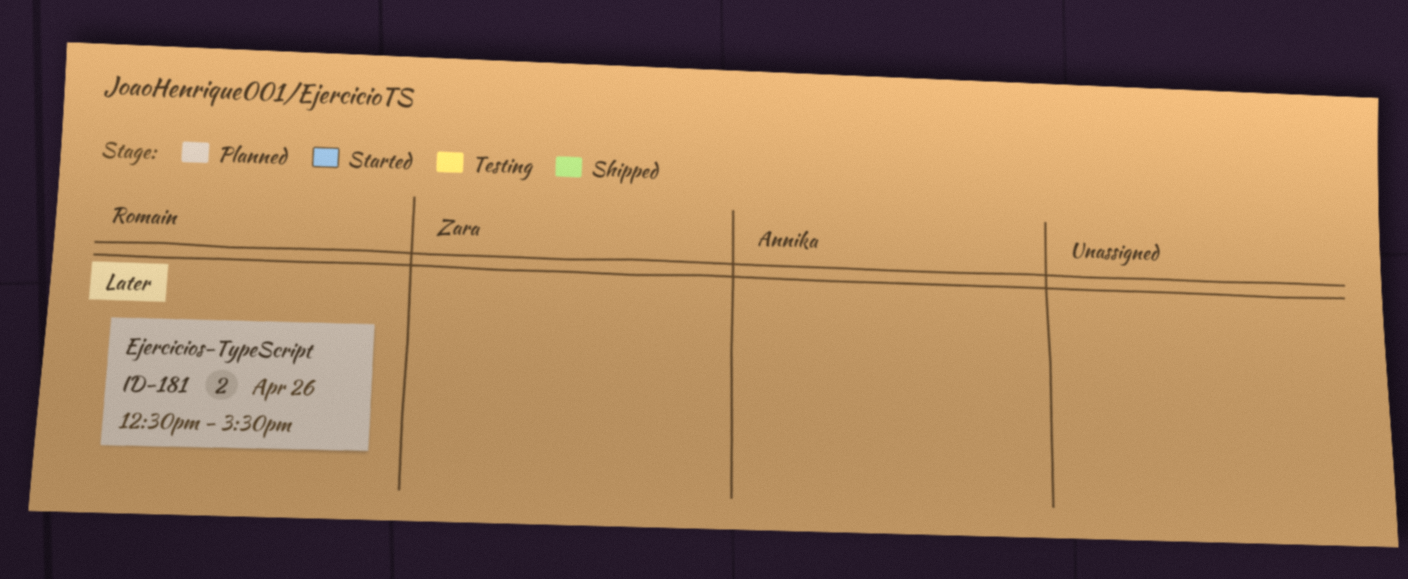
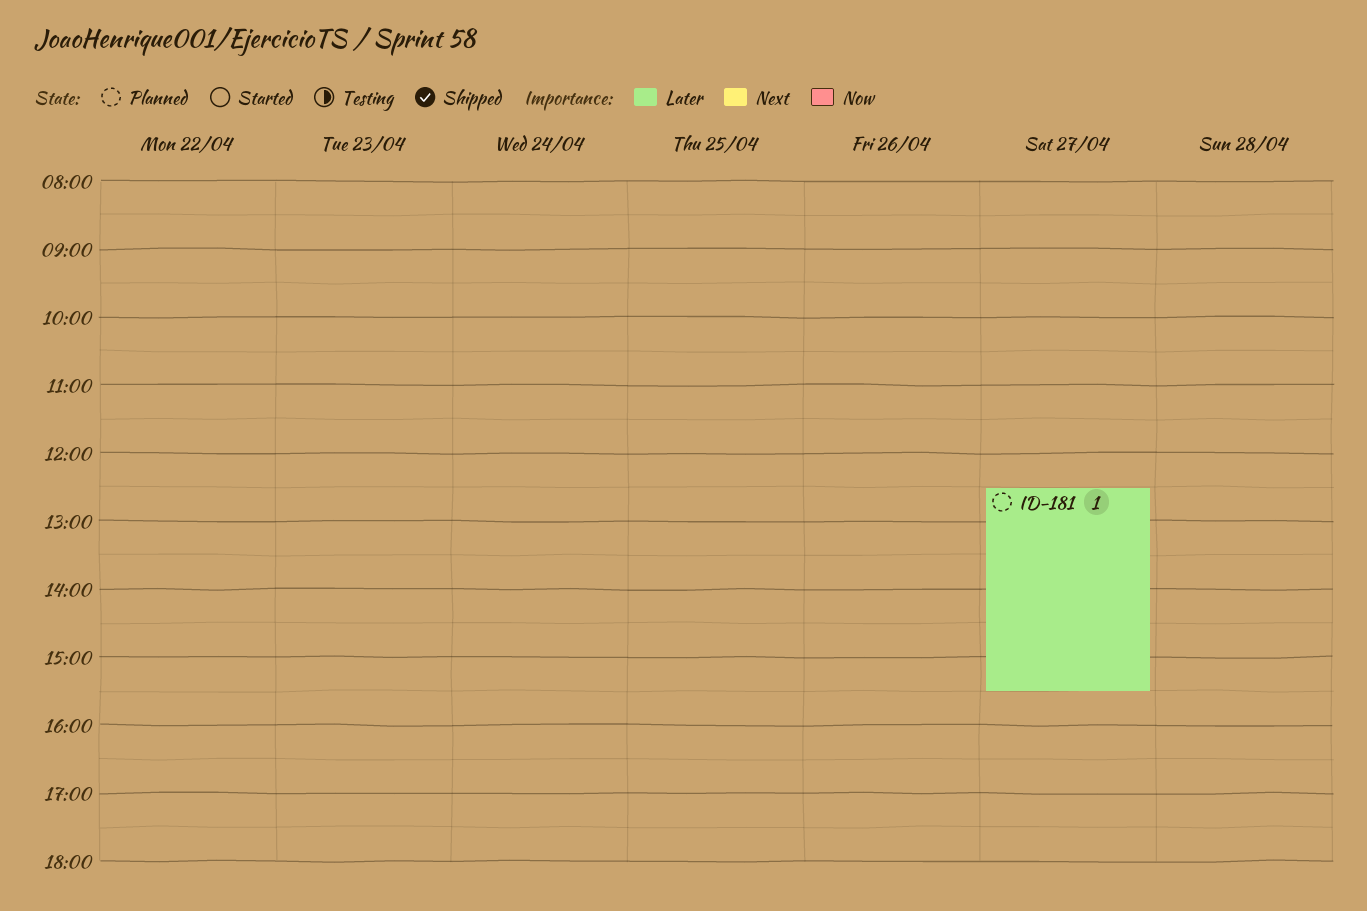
ID-181, estimate: 2 -> 1
ID-181, day: Apr 26 -> Apr 27

